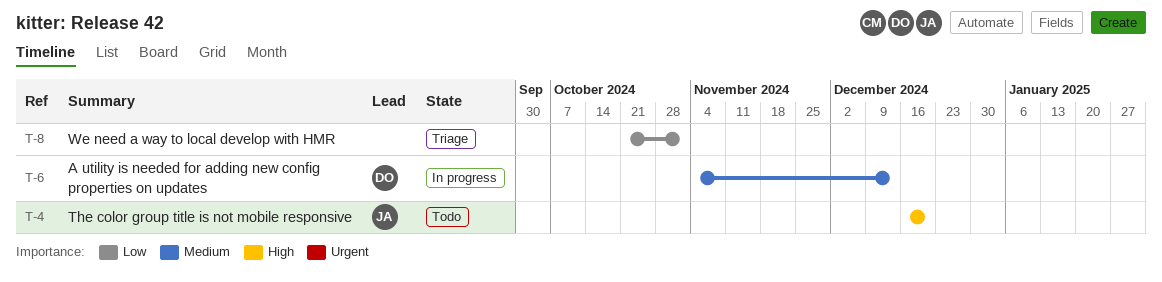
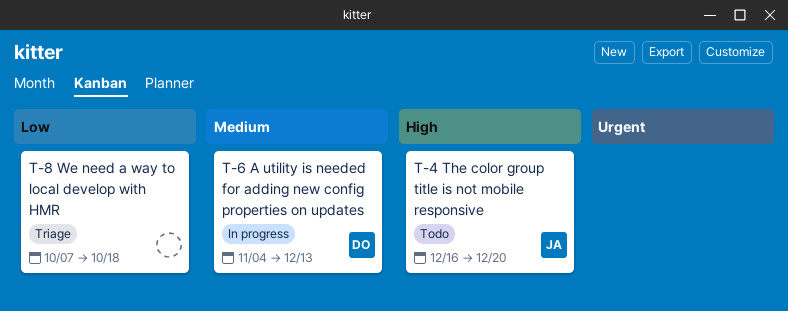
T-8, start: Oct 21 -> Oct 7
T-8, due: Nov 1 -> Oct 18

